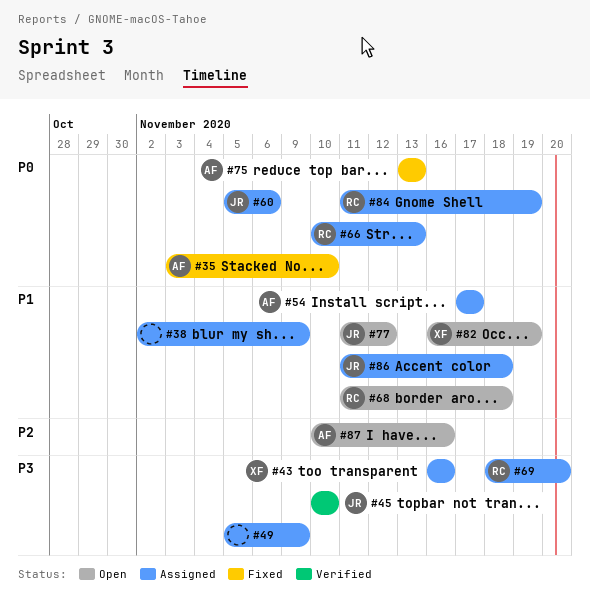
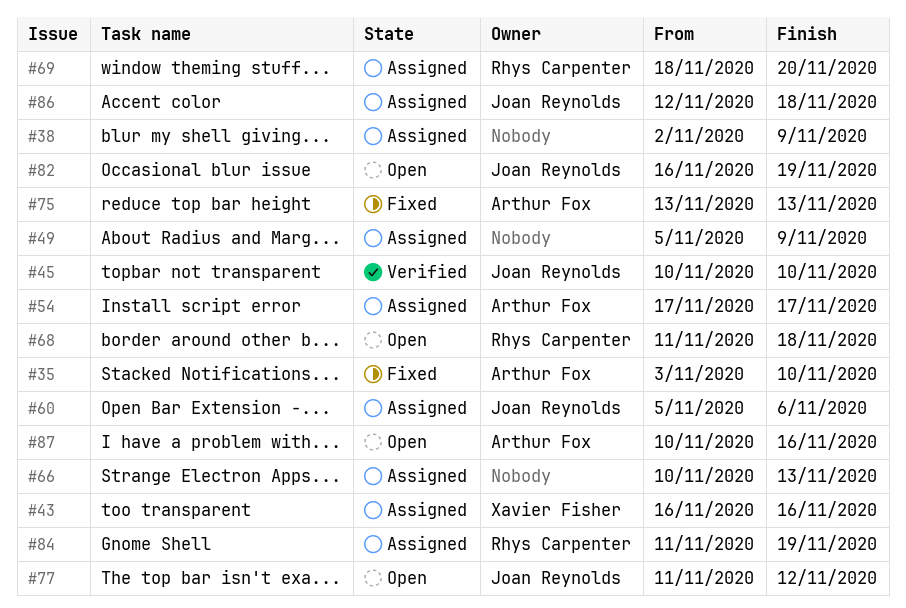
#66, owner: Rhys Carpenter -> none
#82, owner: Xavier Fisher -> Joan Reynolds
#86, start: Nov 11 -> Nov 12

